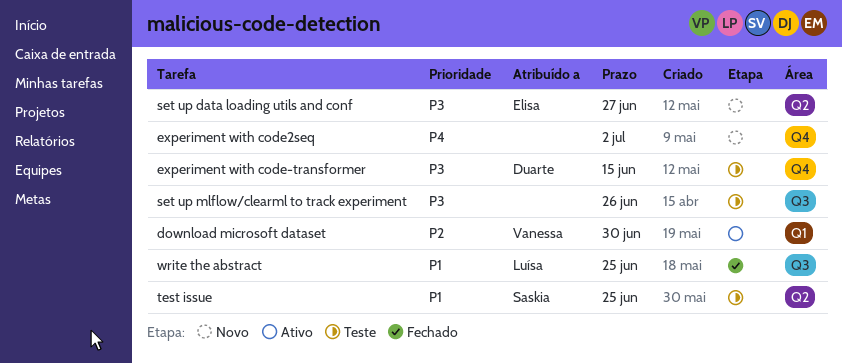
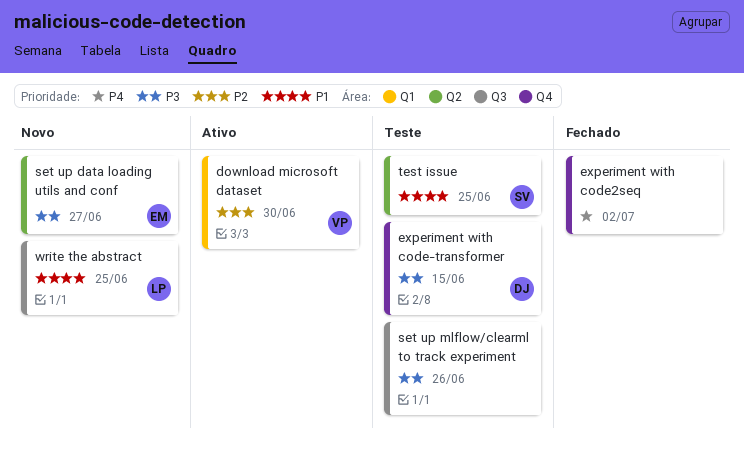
experiment with code2seq, status: Novo -> Fechado
write the abstract, status: Fechado -> Novo

